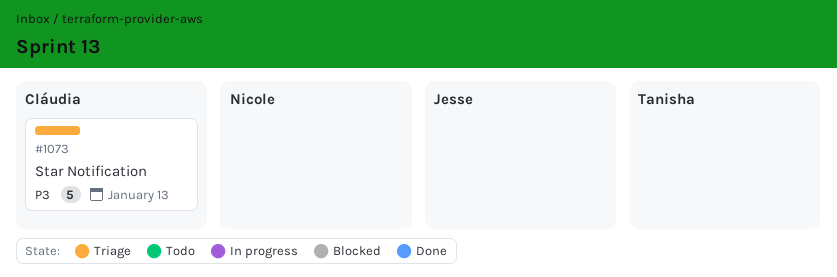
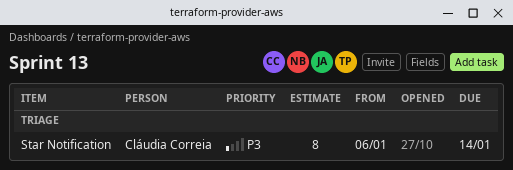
Star Notification, estimate: 5 -> 8
Star Notification, due: Jan 13 -> Jan 14

